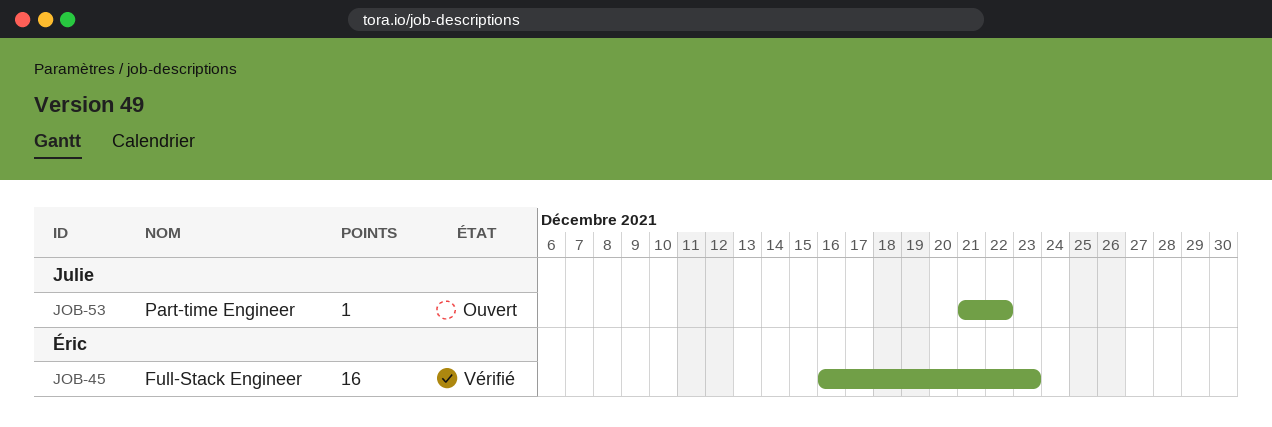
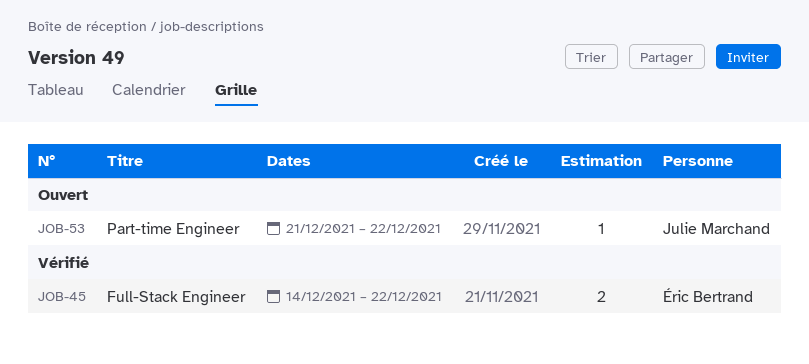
JOB-45, estimate: 16 -> 2
JOB-45, start: Dec 16 -> Dec 14
JOB-45, due: Dec 23 -> Dec 22

